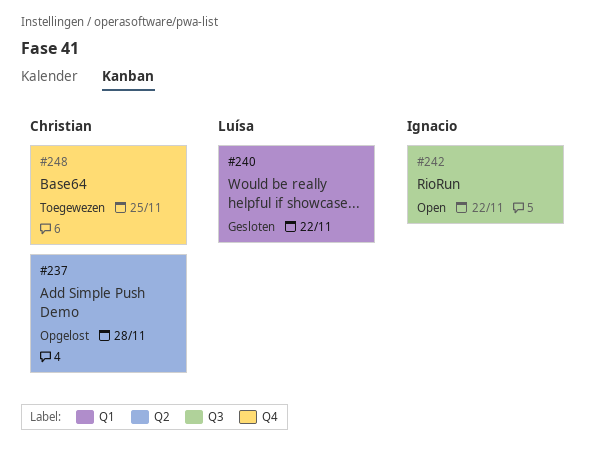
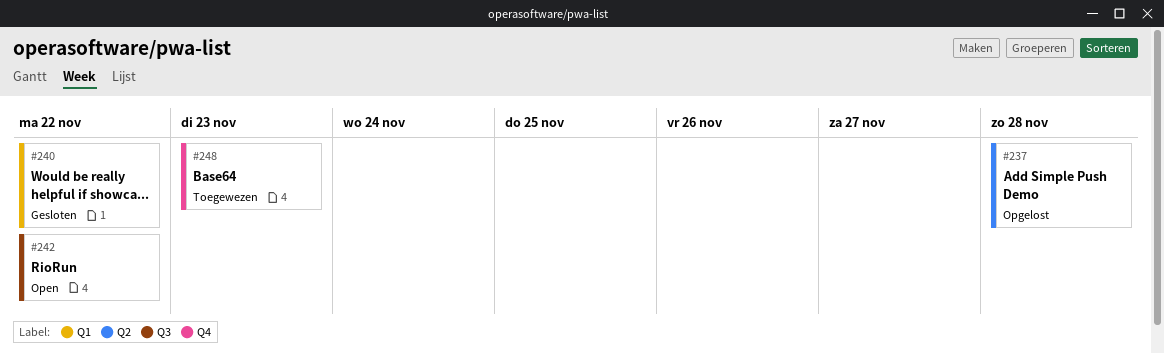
#248, due: Nov 25 -> Nov 23

